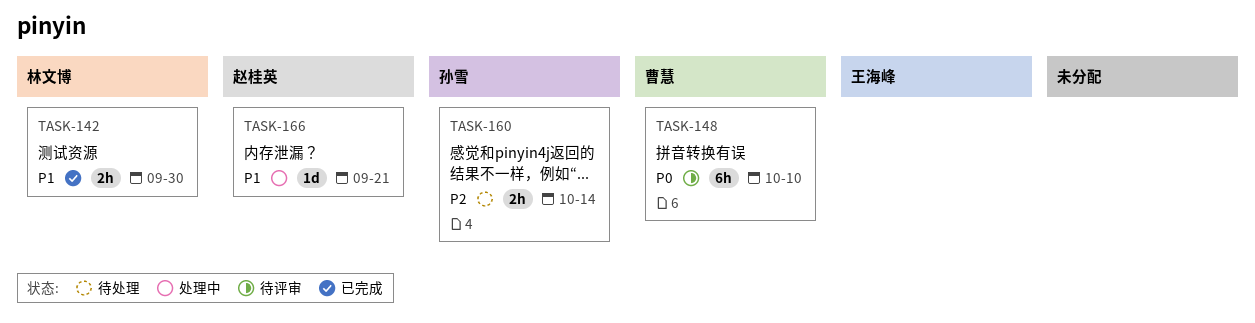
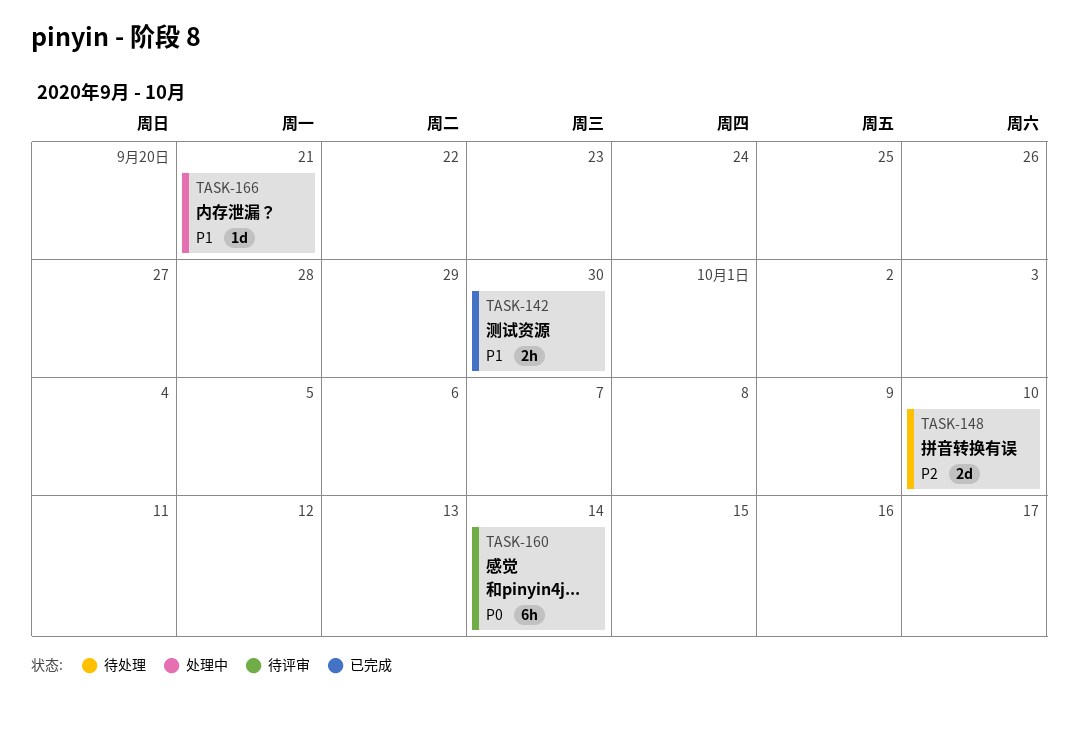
TASK-148, status: 待评审 -> 待处理
TASK-148, priority: P0 -> P2
TASK-148, estimate: 6h -> 2d
TASK-160, status: 待处理 -> 待评审
TASK-160, priority: P2 -> P0
TASK-160, estimate: 2h -> 6h

